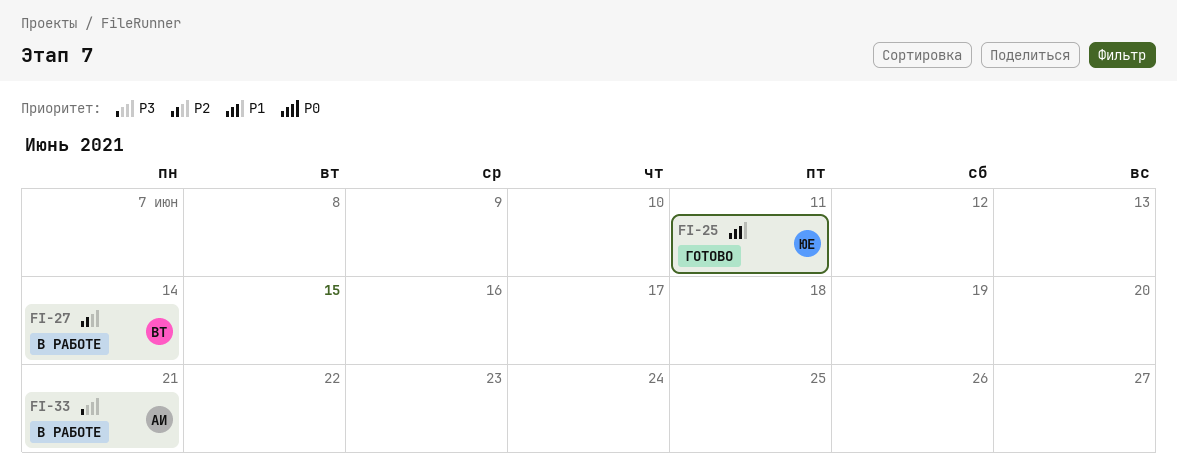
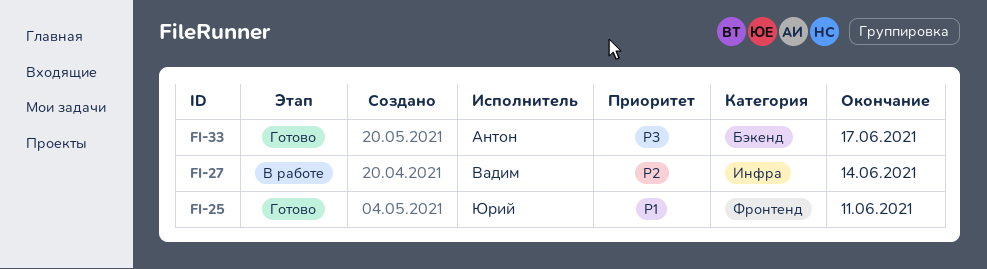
FI-33, status: В работе -> Готово
FI-33, due: Jun 21 -> Jun 17

